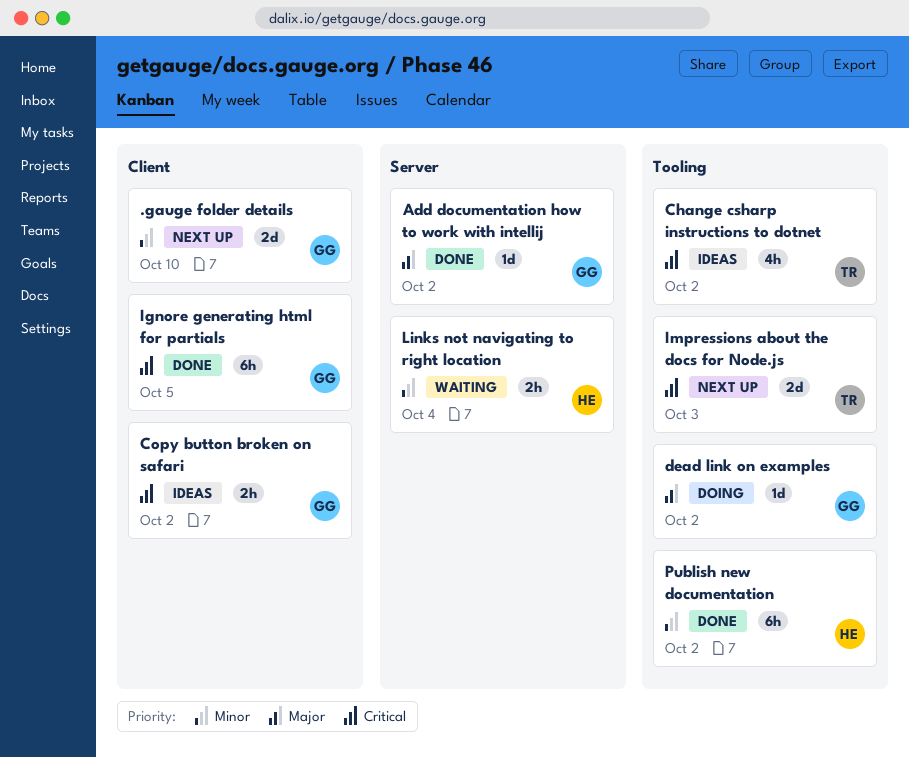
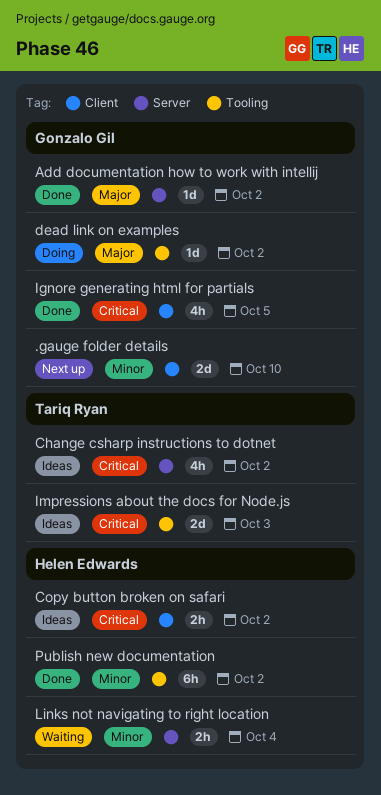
Change csharp instructions to dotnet, label: Tooling -> Server
Copy button broken on safari, owner: Gonzalo Gil -> Helen Edwards
Ignore generating html for partials, estimate: 6h -> 4h
Impressions about the docs for Node.js, status: Next up -> Ideas

